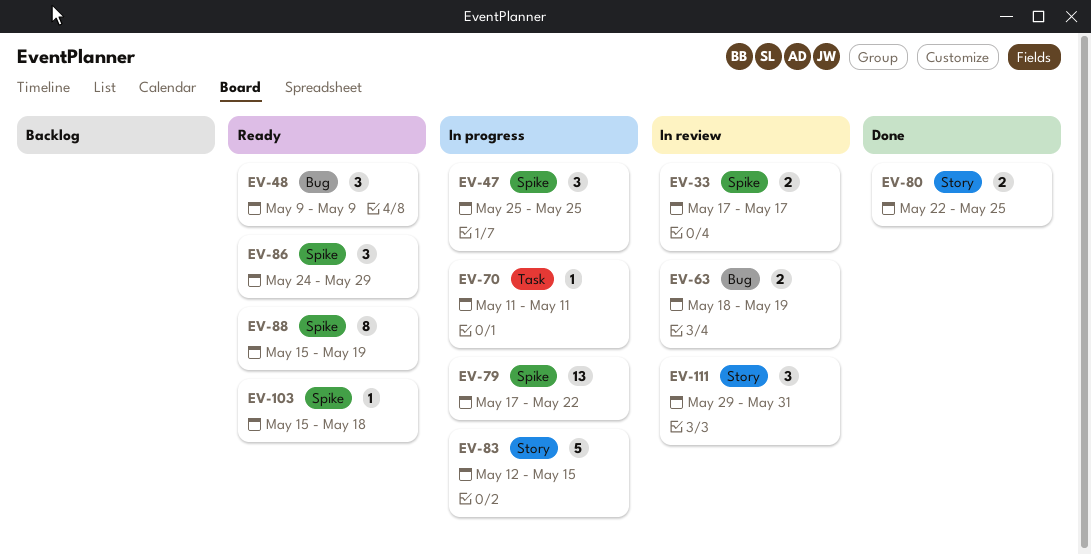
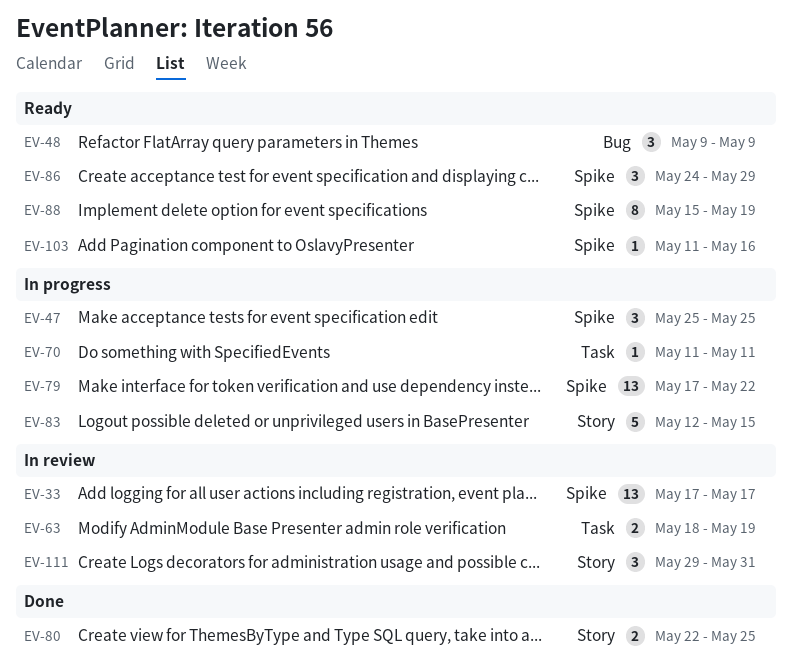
EV-33, estimate: 2 -> 13
EV-63, label: Bug -> Task
EV-103, start: May 15 -> May 11
EV-103, due: May 18 -> May 16

